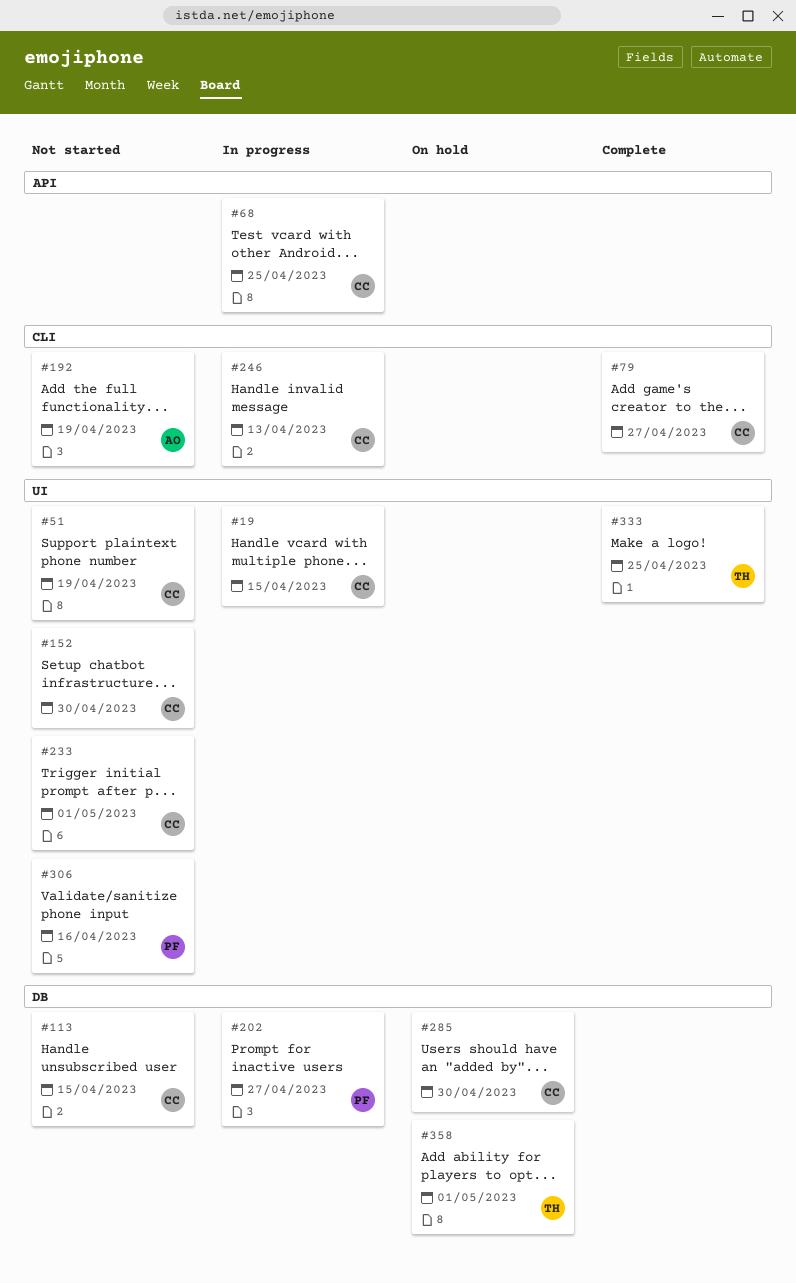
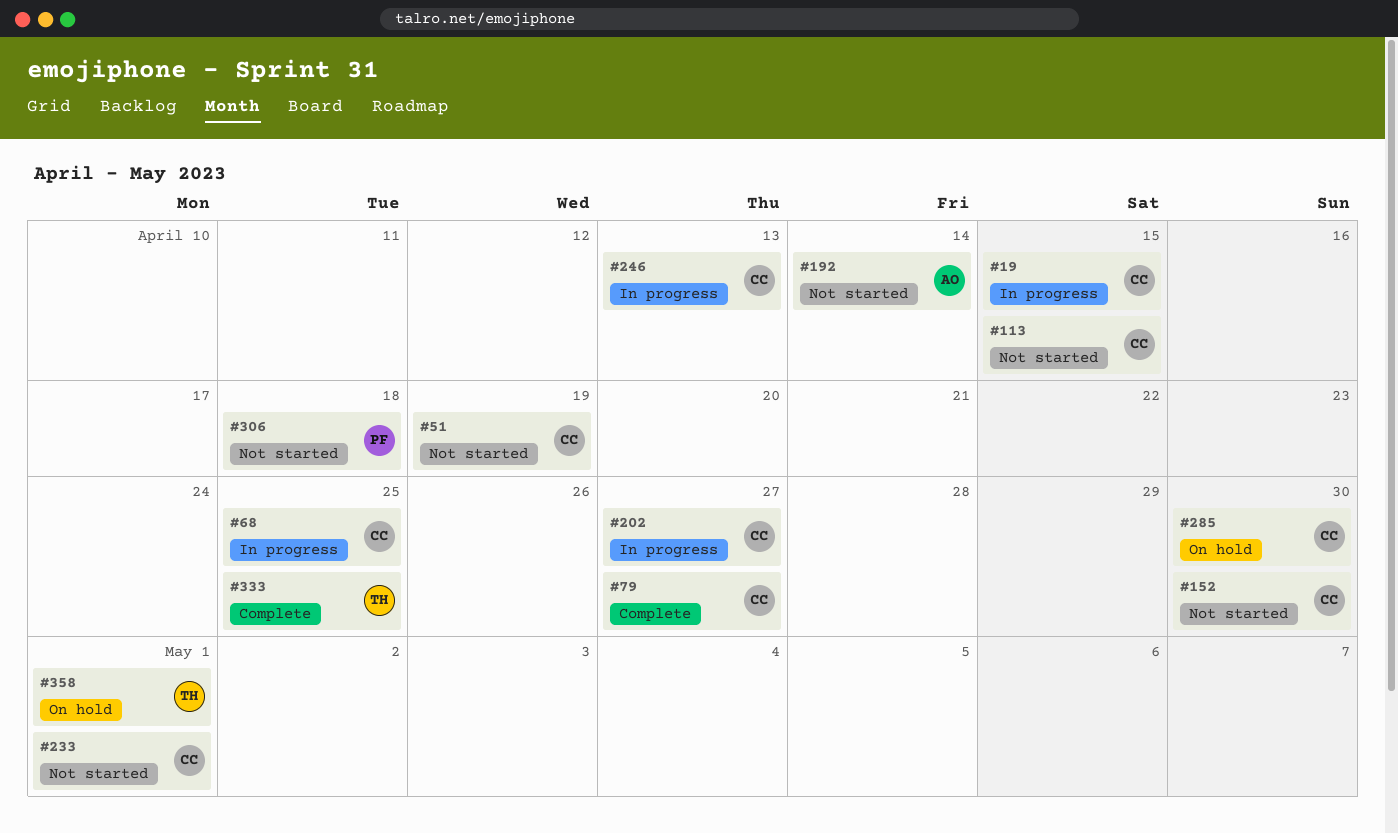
#192, due: Apr 19 -> Apr 14
#202, owner: PF -> CC
#306, due: Apr 16 -> Apr 18

